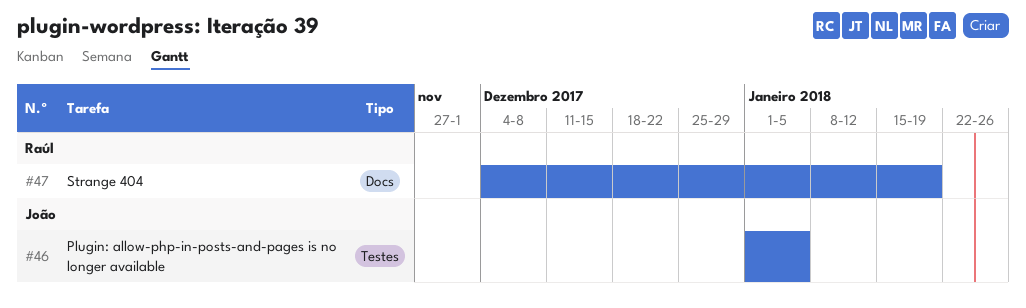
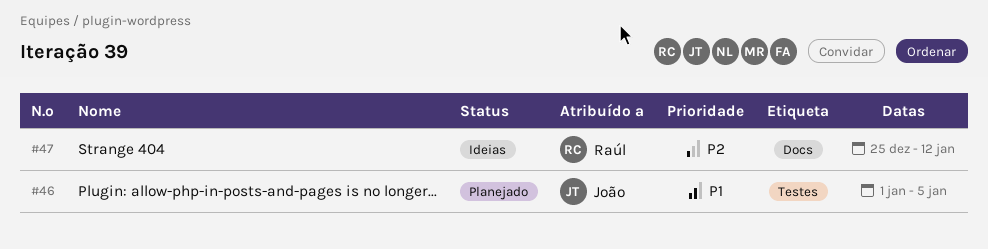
#47, start: Dec 4 -> Dec 25
#47, due: Jan 19 -> Jan 12

